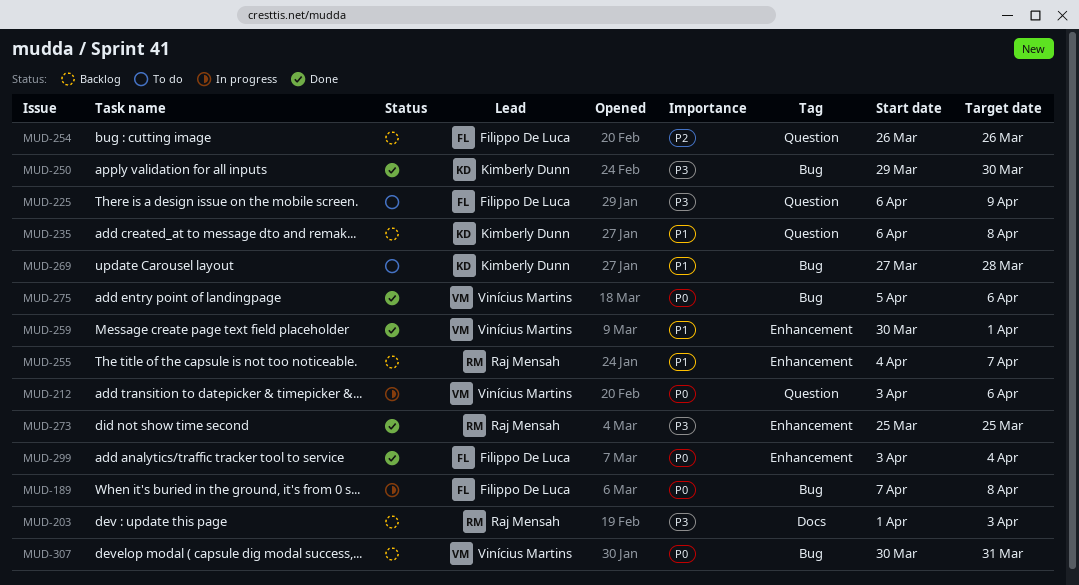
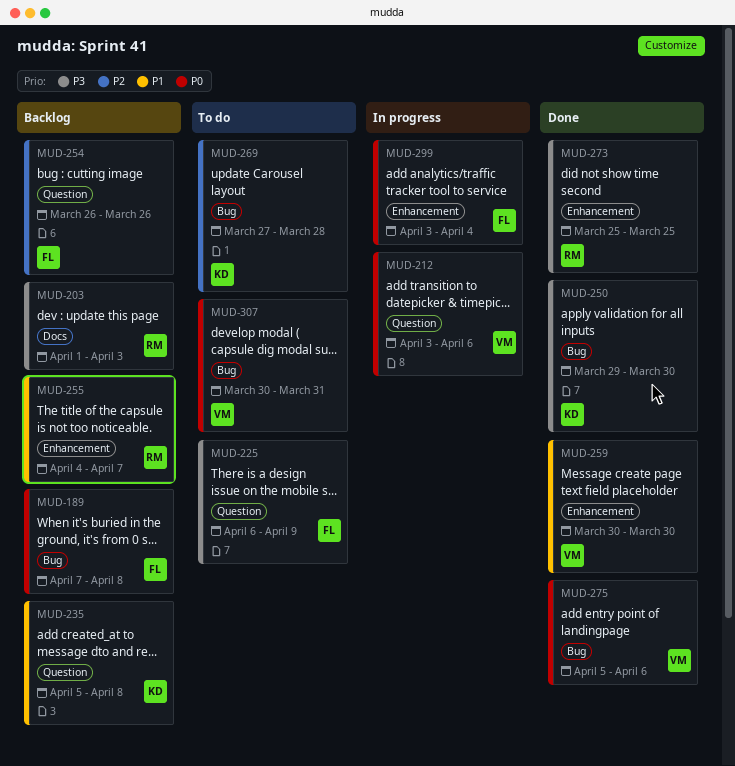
MUD-189, status: In progress -> Backlog
MUD-235, start: Apr 6 -> Apr 5
MUD-259, due: Apr 1 -> Mar 30
MUD-269, priority: P1 -> P2
MUD-299, status: Done -> In progress
MUD-307, status: Backlog -> To do

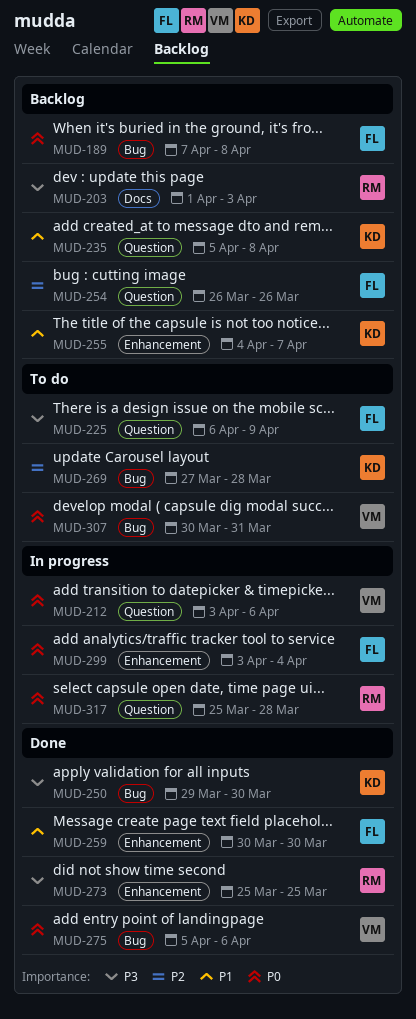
MUD-255, owner: RM -> KD
MUD-259, owner: VM -> FL
MUD-317: none -> present

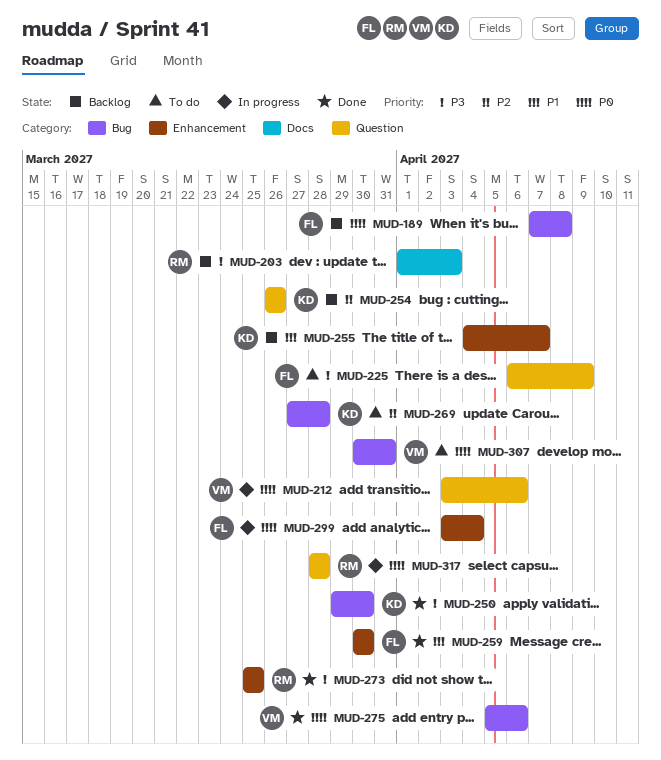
MUD-235: present -> none
MUD-254, owner: FL -> KD
MUD-317, start: Mar 25 -> Mar 28

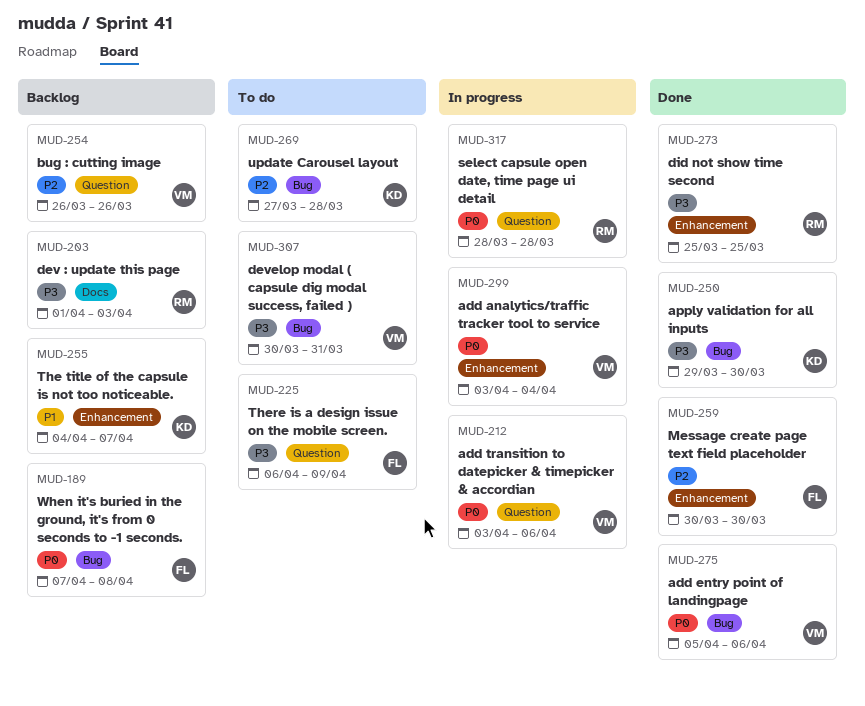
MUD-254, owner: KD -> VM
MUD-259, priority: P1 -> P2
MUD-299, owner: FL -> VM
MUD-307, priority: P0 -> P3

